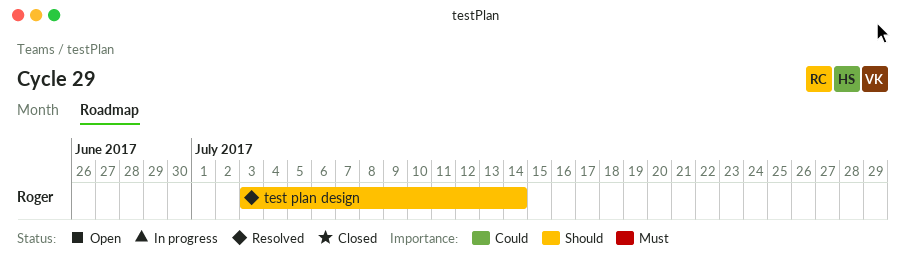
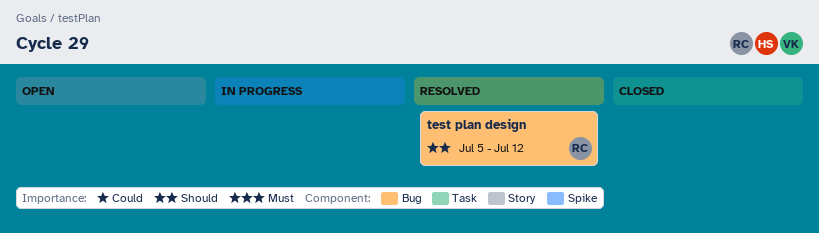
test plan design, start: Jul 3 -> Jul 5
test plan design, due: Jul 14 -> Jul 12

